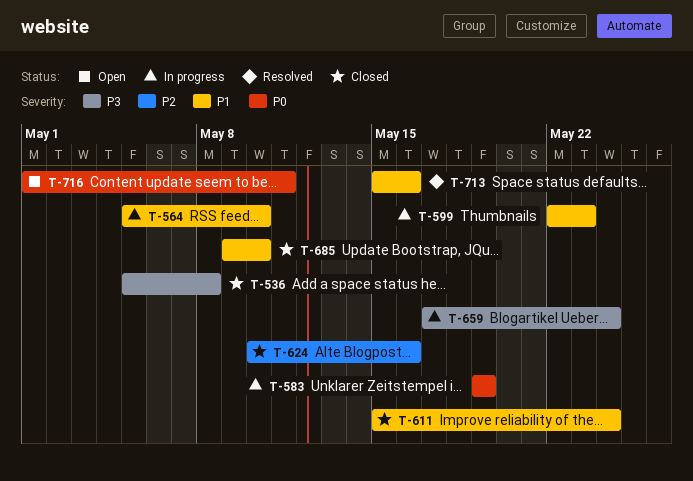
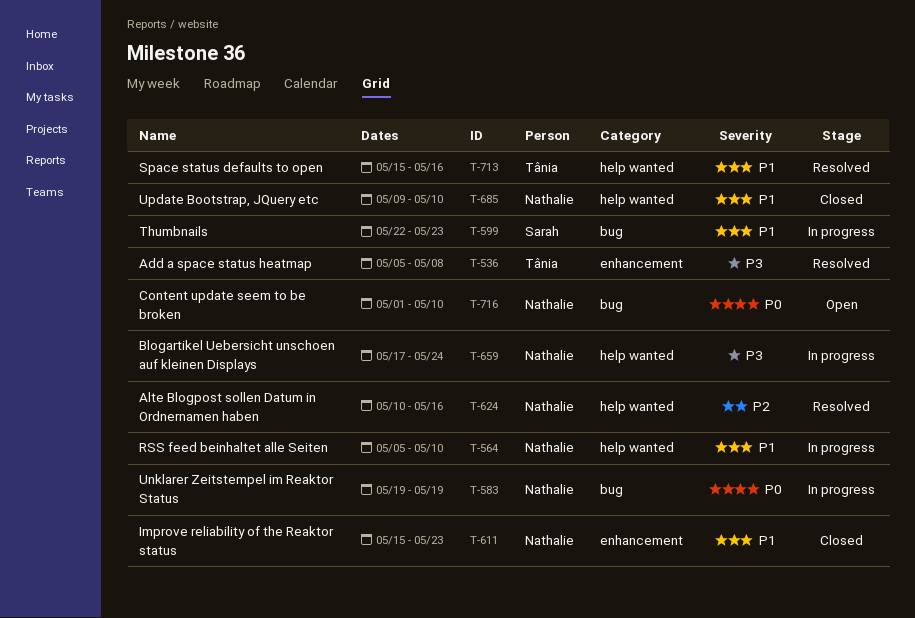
T-536, status: Closed -> Resolved
T-611, due: May 24 -> May 23
T-624, status: Closed -> Resolved
T-716, due: May 11 -> May 10

